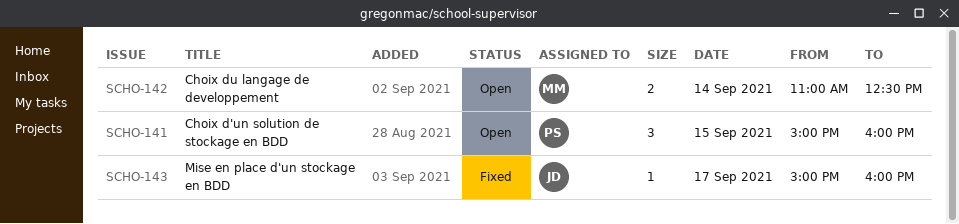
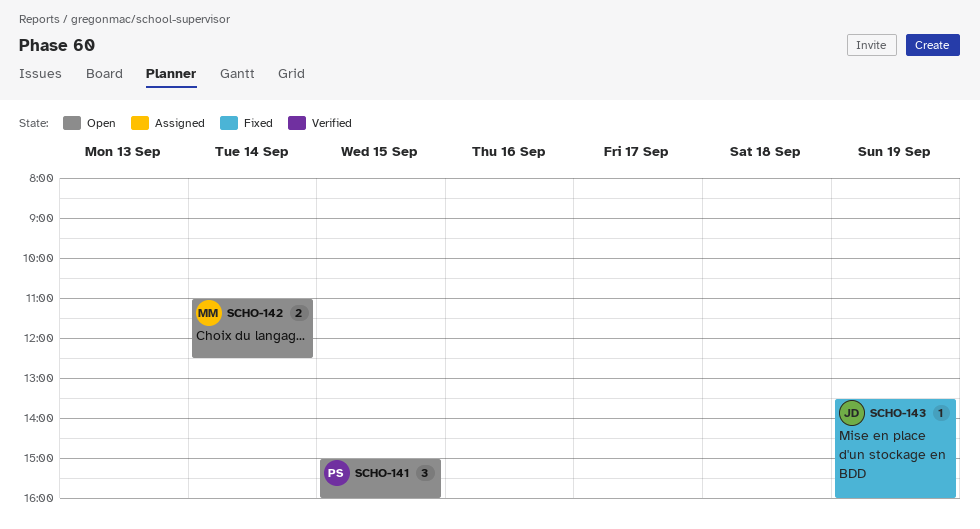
SCHO-143, day: Sep 17 -> Sep 19
SCHO-143, begins: 15:00 -> 13:30

